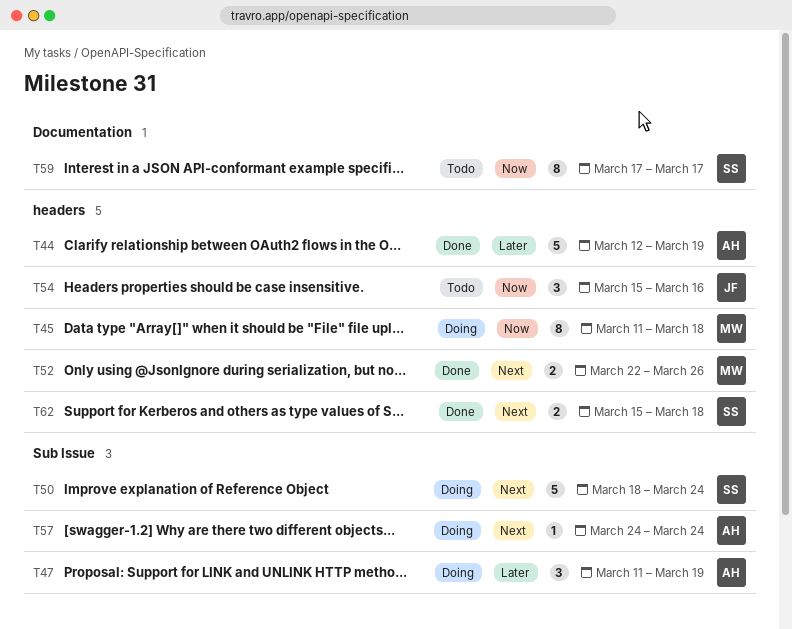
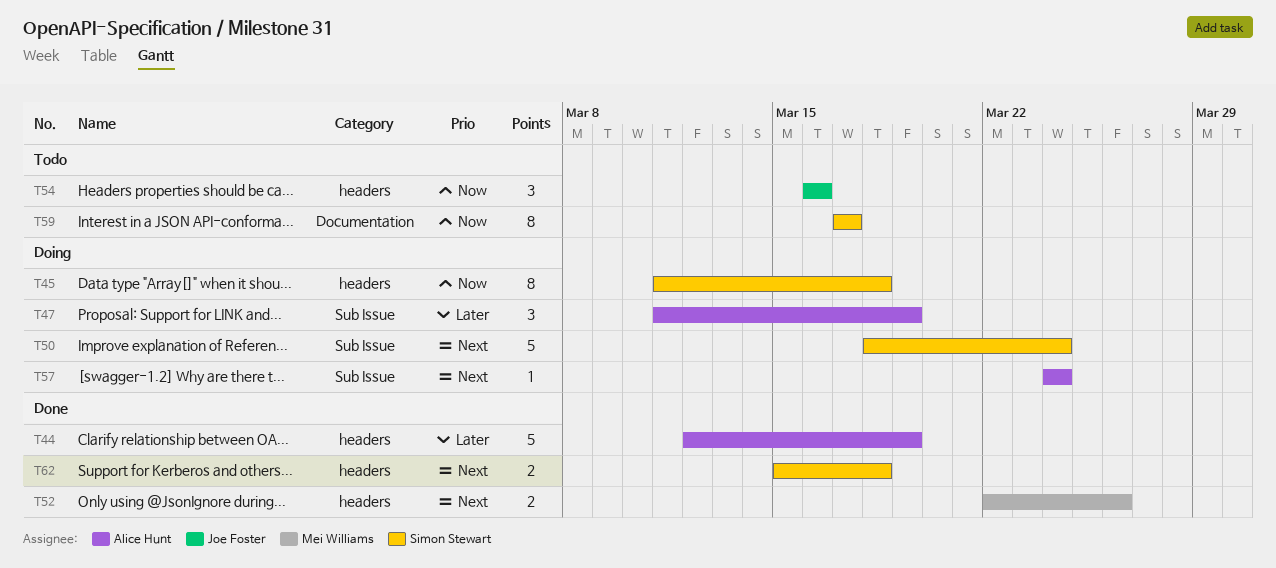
T45, owner: Mei Williams -> Simon Stewart
T54, start: Mar 15 -> Mar 16

